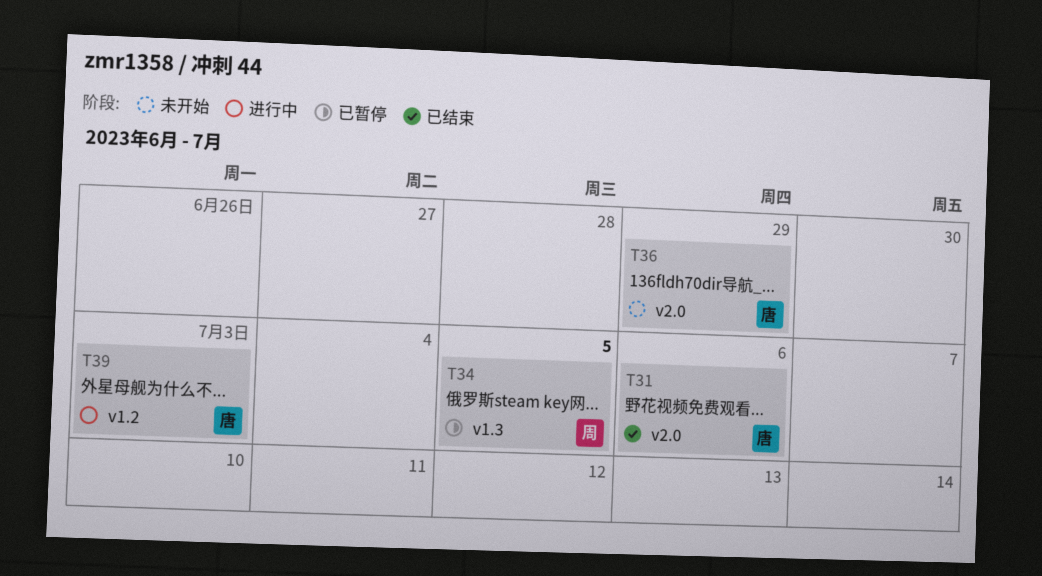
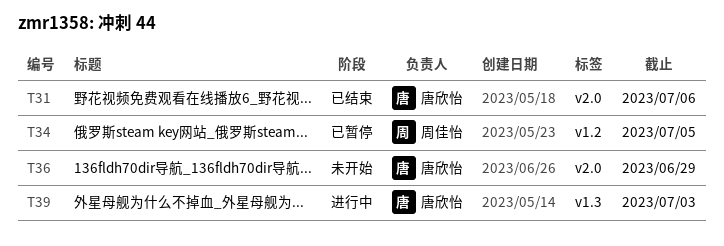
T34, label: v1.3 -> v1.2
T39, label: v1.2 -> v1.3

